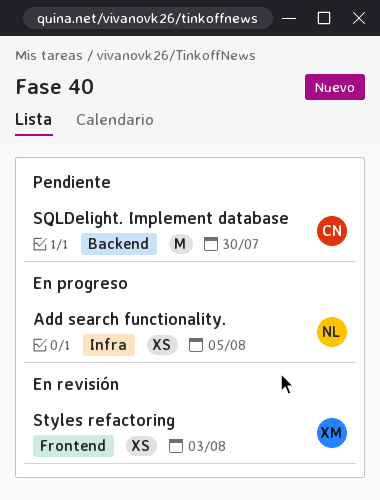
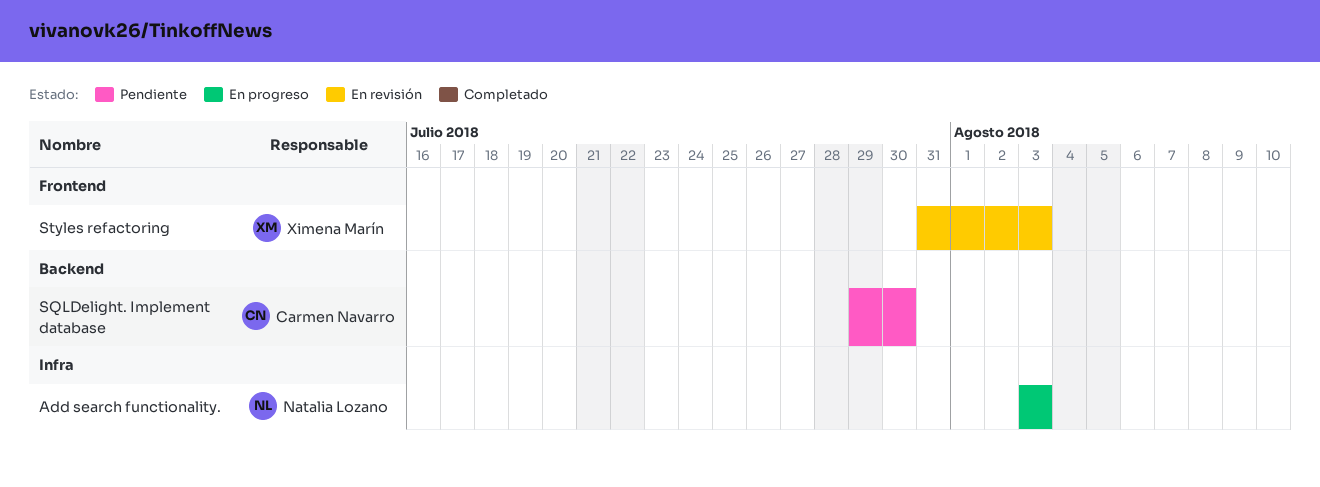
Add search functionality., due: Aug 5 -> Aug 3

